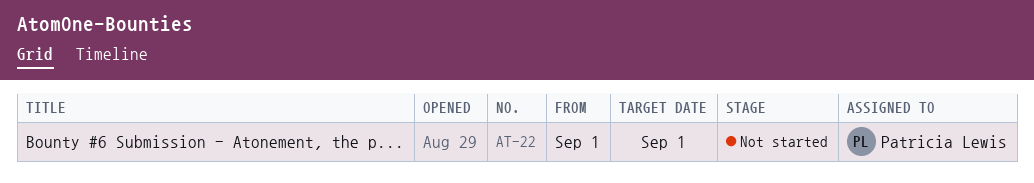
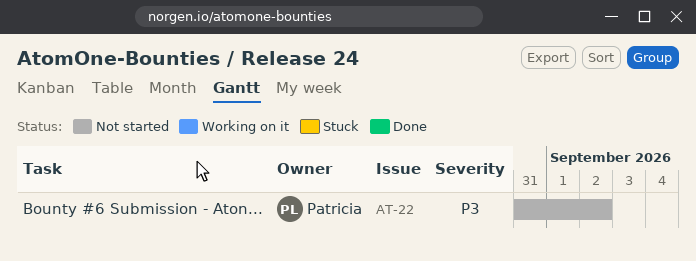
AT-22, start: Sep 1 -> Aug 31
AT-22, due: Sep 1 -> Sep 2

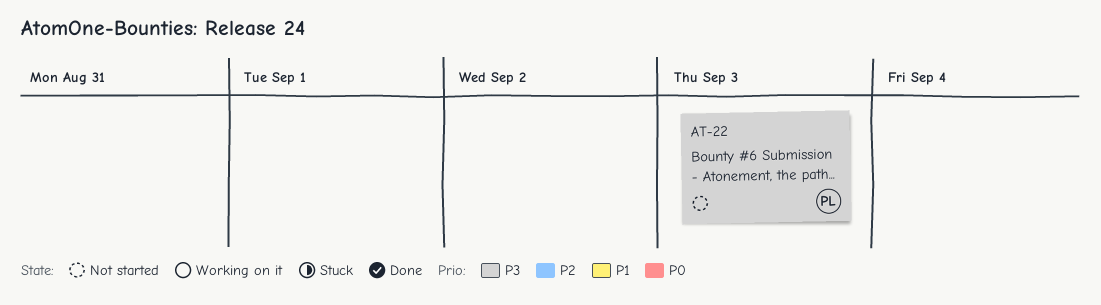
AT-22, due: Sep 2 -> Sep 3

